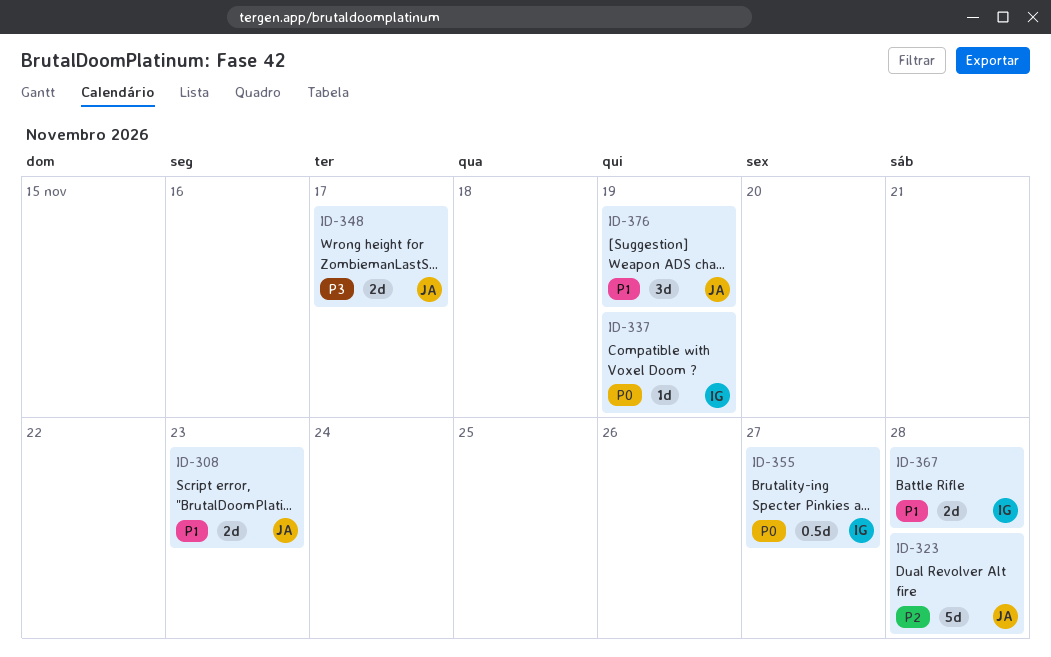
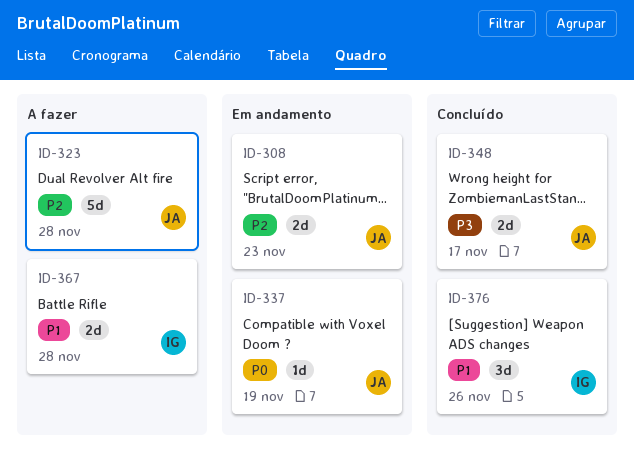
ID-308, priority: P1 -> P2
ID-337, owner: IG -> JA
ID-355: present -> none
ID-376, owner: JA -> IG
ID-376, due: Nov 19 -> Nov 26

